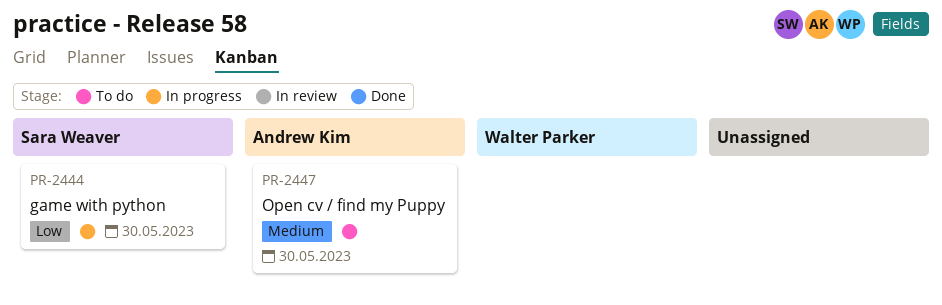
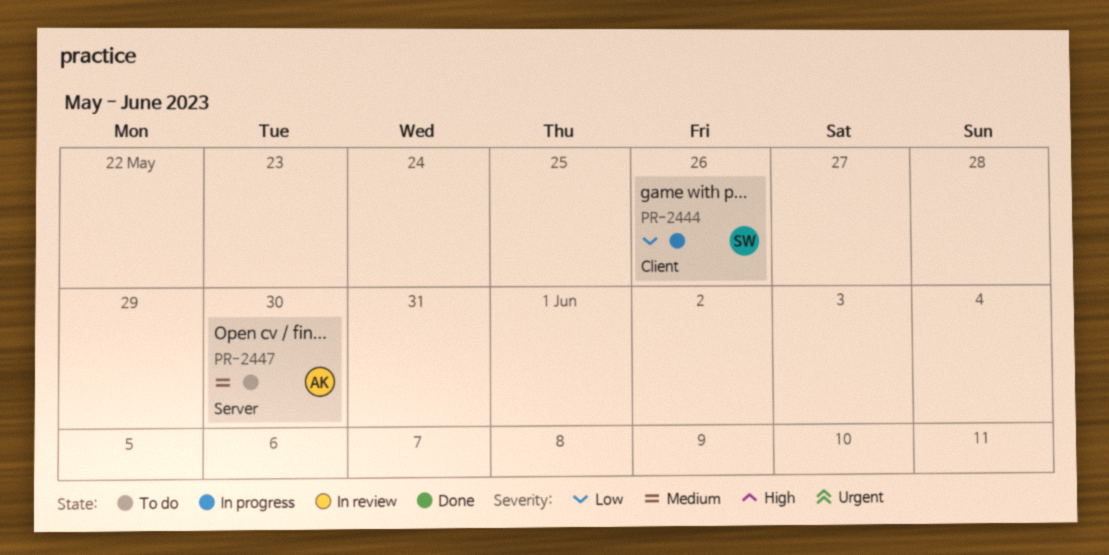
PR-2444, due: May 30 -> May 26

